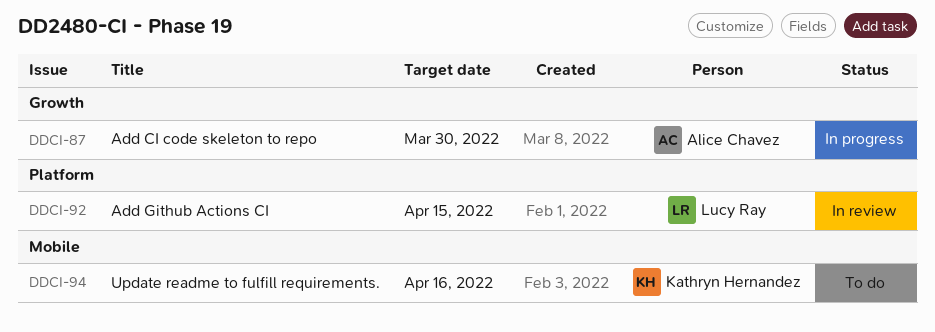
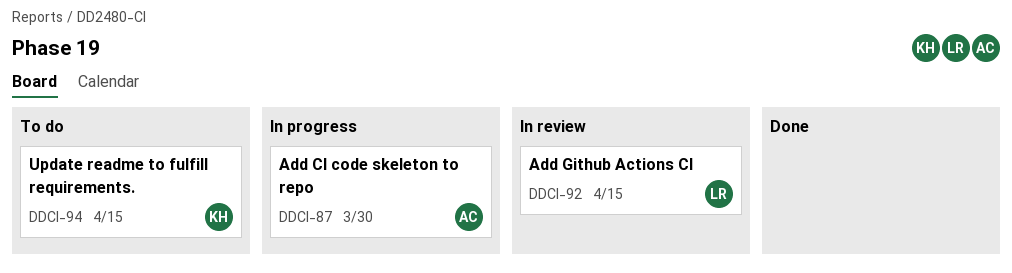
DDCI-94, due: Apr 16 -> Apr 15

